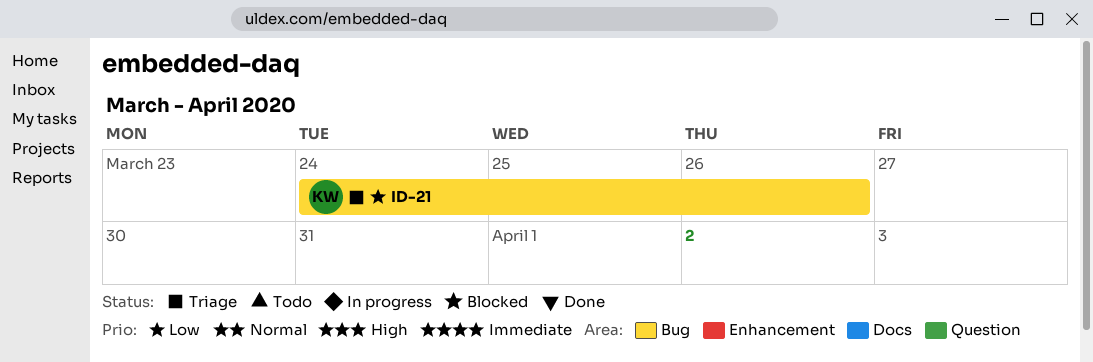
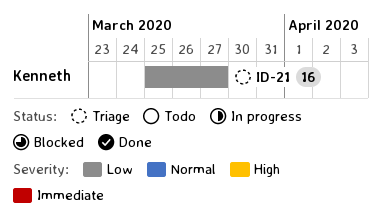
ID-21, start: Mar 24 -> Mar 25
ID-21, due: Mar 26 -> Mar 27

